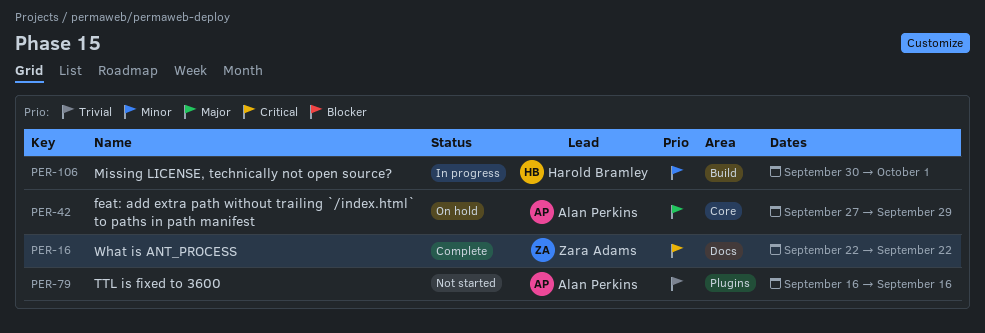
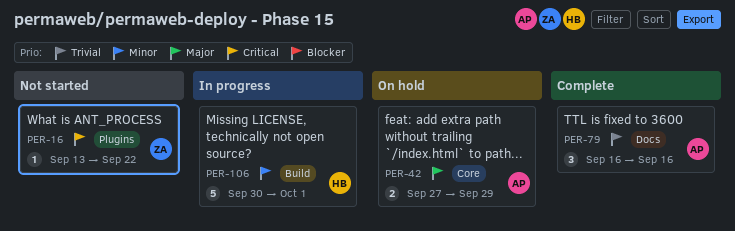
PER-16, status: Complete -> Not started
PER-16, label: Docs -> Plugins
PER-16, start: Sep 22 -> Sep 13
PER-79, status: Not started -> Complete
PER-79, label: Plugins -> Docs

